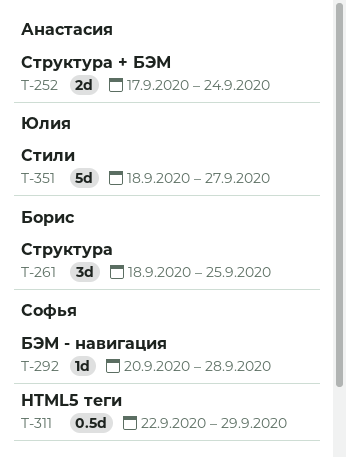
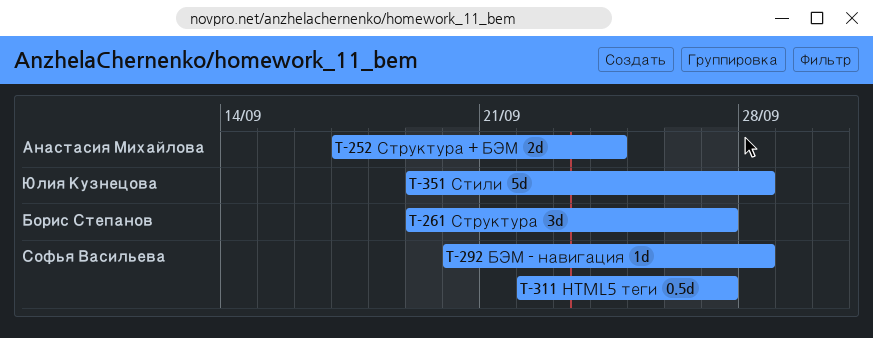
T-261, start: Sep 18 -> Sep 19
T-261, due: Sep 25 -> Sep 27
T-311, due: Sep 29 -> Sep 27
T-351, start: Sep 18 -> Sep 19
T-351, due: Sep 27 -> Sep 28

